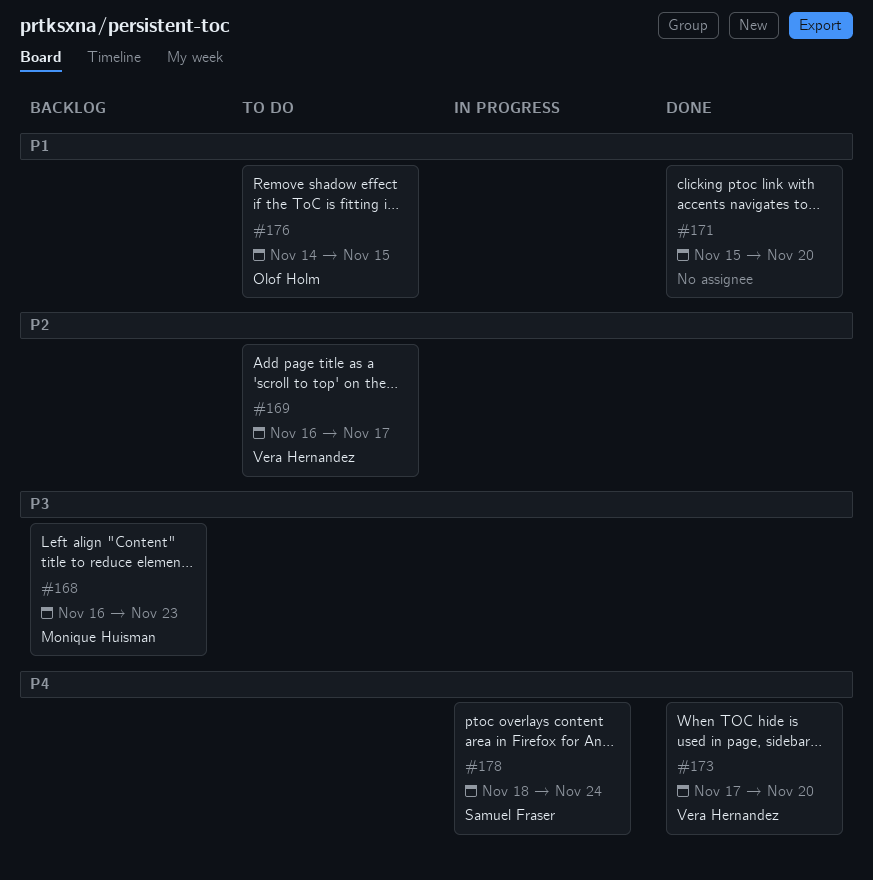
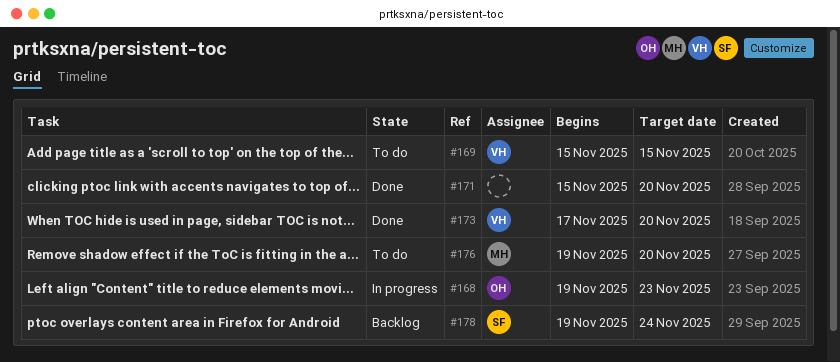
#168, status: Backlog -> In progress
#168, owner: Monique Huisman -> Olof Holm
#168, start: Nov 16 -> Nov 19
#169, start: Nov 16 -> Nov 15
#169, due: Nov 17 -> Nov 15
#176, owner: Olof Holm -> Monique Huisman
#176, start: Nov 14 -> Nov 19
#176, due: Nov 15 -> Nov 20
#178, status: In progress -> Backlog
#178, start: Nov 18 -> Nov 19

